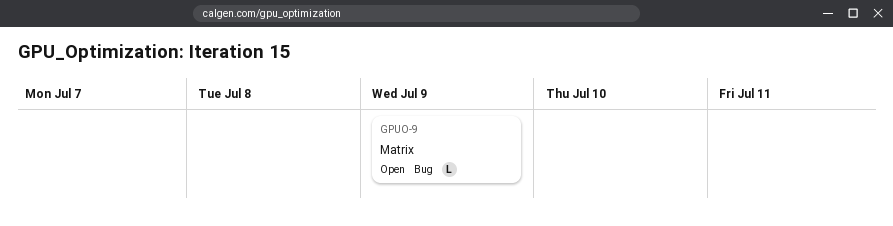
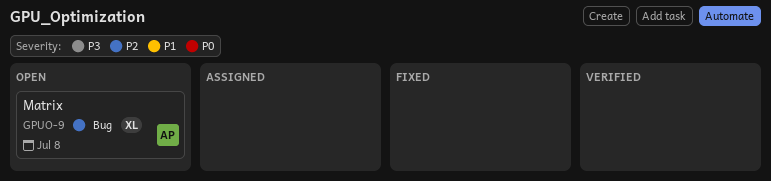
GPUO-9, estimate: L -> XL
GPUO-9, due: Jul 9 -> Jul 8

